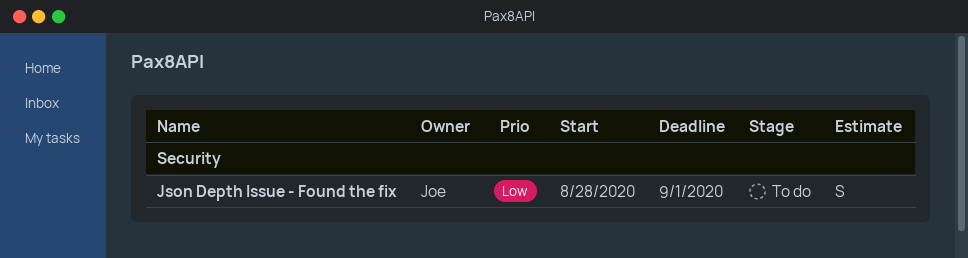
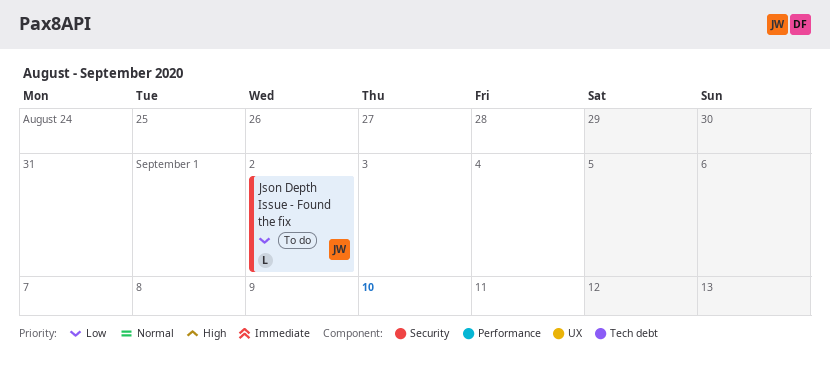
Json Depth Issue - Found the fix, estimate: S -> L
Json Depth Issue - Found the fix, due: Sep 1 -> Sep 2

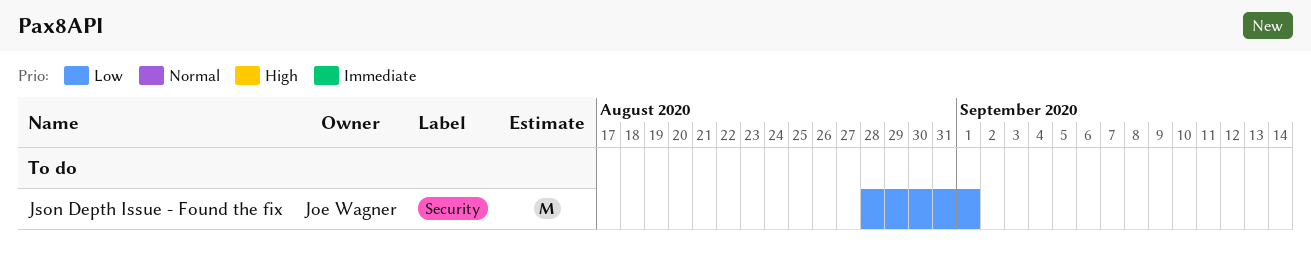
Json Depth Issue - Found the fix, estimate: L -> M
Json Depth Issue - Found the fix, due: Sep 2 -> Sep 1

